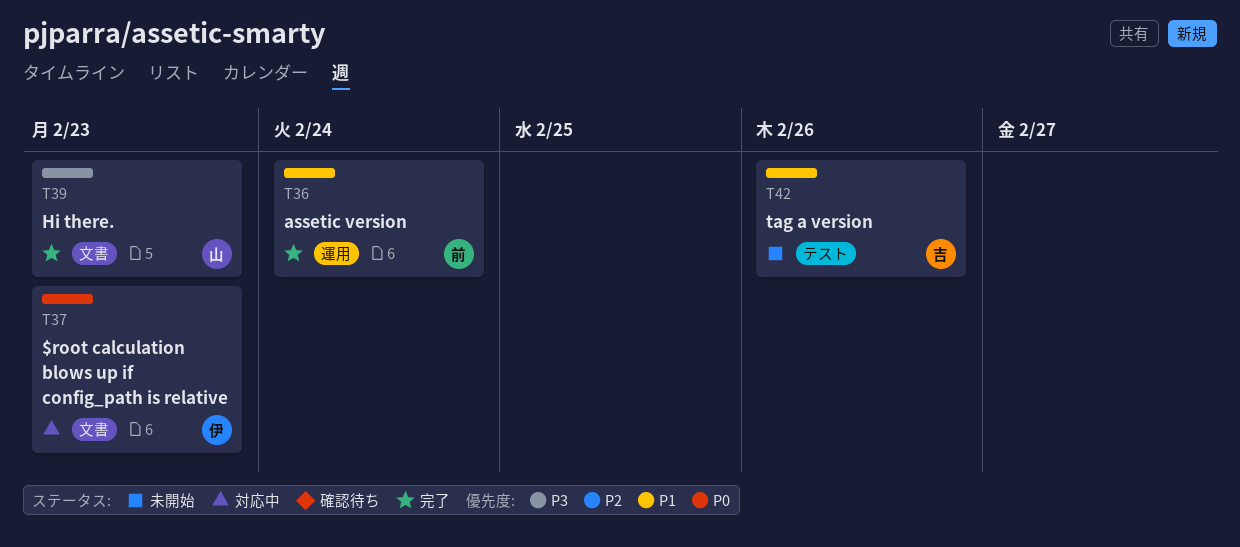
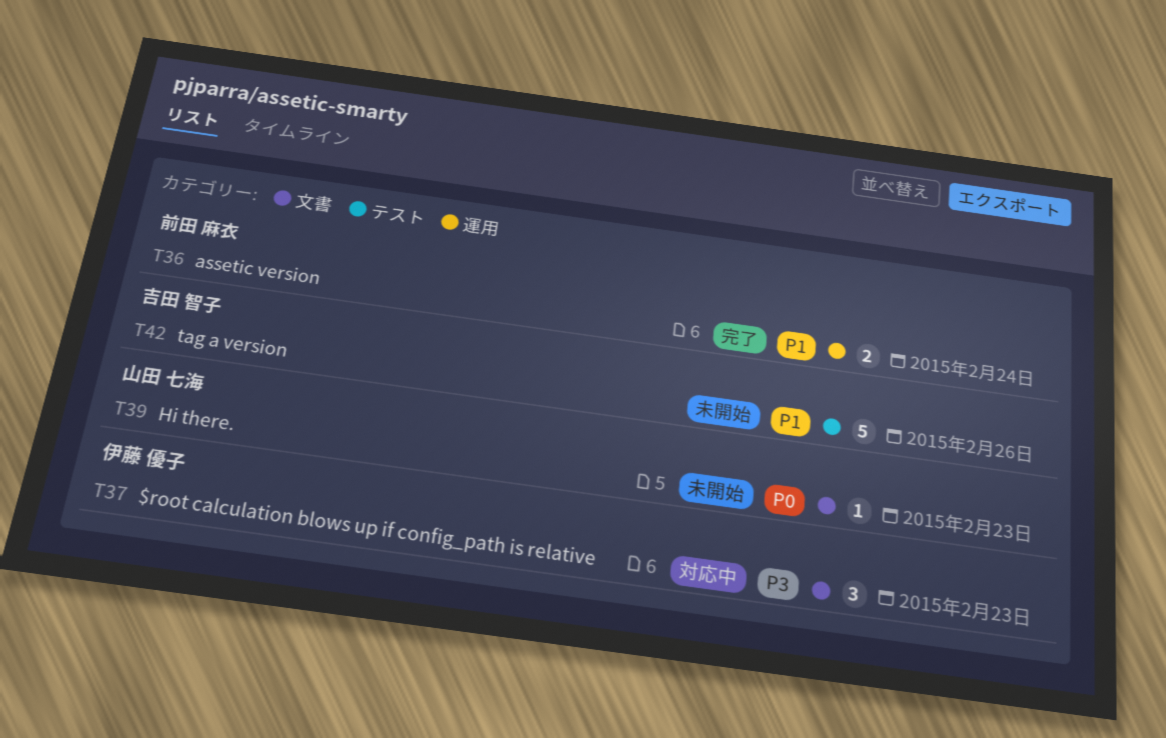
T37, priority: P0 -> P3
T39, status: 完了 -> 未開始
T39, priority: P3 -> P0

